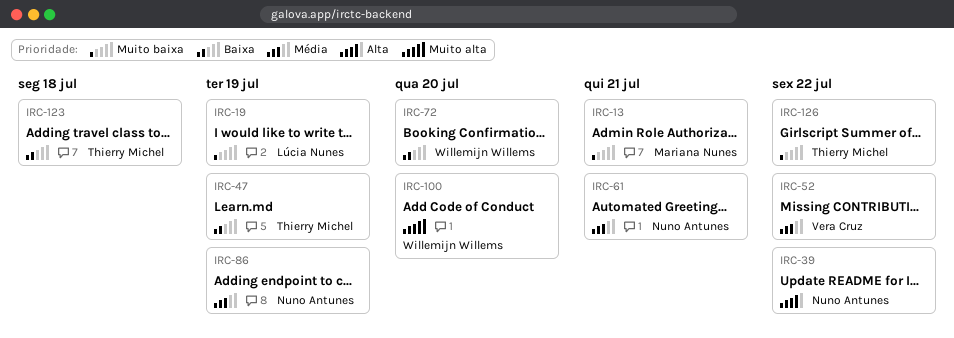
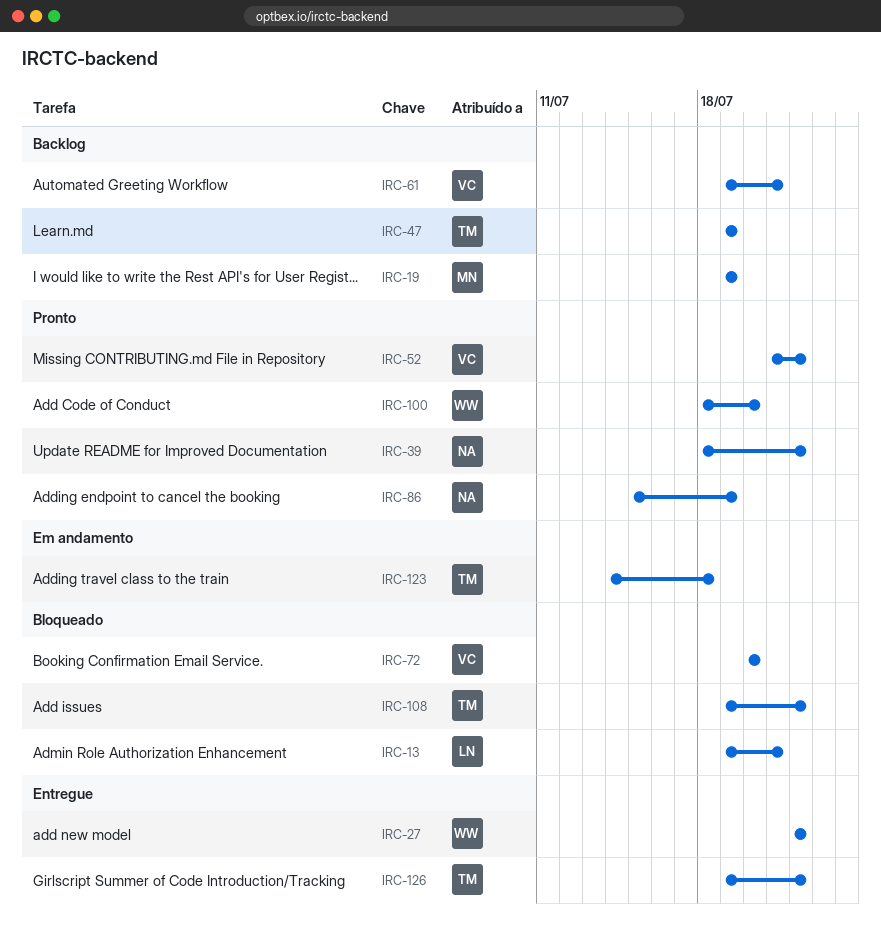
IRC-13, owner: Mariana Nunes -> Lúcia Nunes
IRC-19, owner: Lúcia Nunes -> Mariana Nunes
IRC-27: none -> present
IRC-61, owner: Nuno Antunes -> Vera Cruz
IRC-72, owner: Willemijn Willems -> Vera Cruz
IRC-108: none -> present

